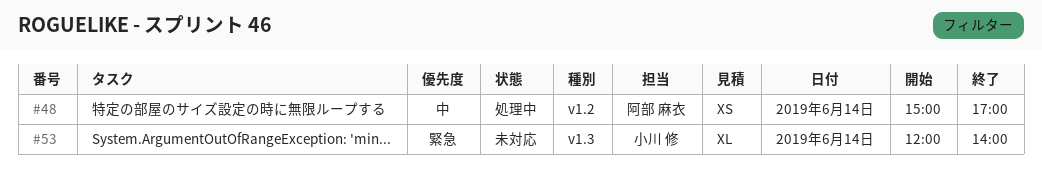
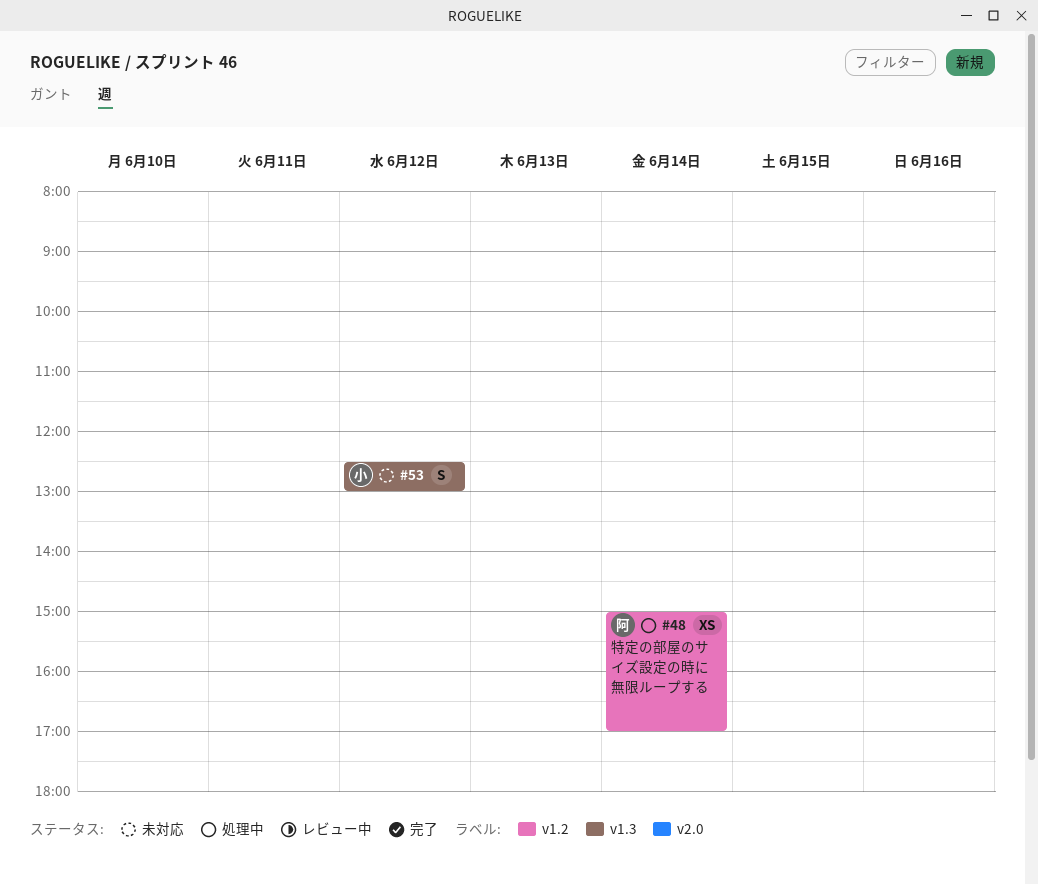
#53, estimate: XL -> S
#53, day: Jun 14 -> Jun 12
#53, begins: 12:00 -> 12:30
#53, ends: 14:00 -> 13:00

